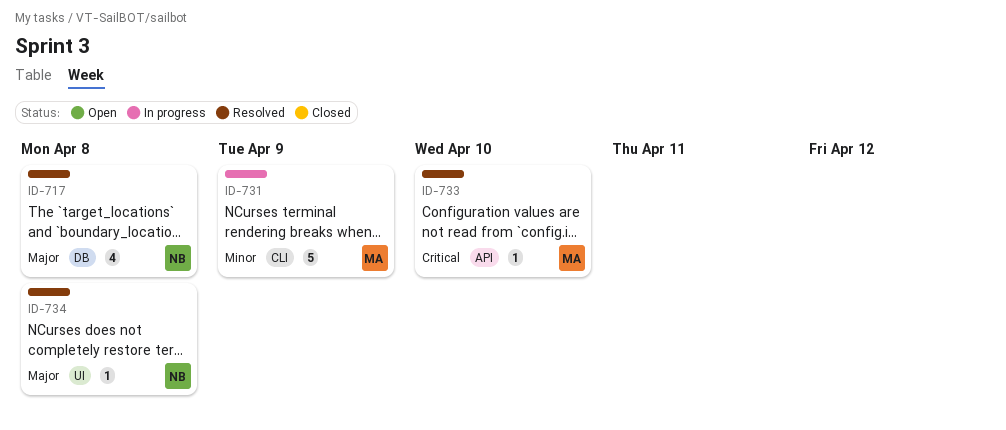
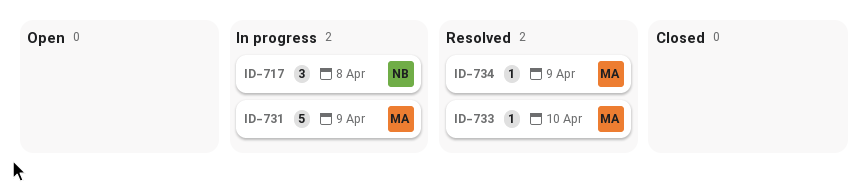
ID-717, status: Resolved -> In progress
ID-717, estimate: 4 -> 3
ID-734, owner: NB -> MA
ID-734, due: Apr 8 -> Apr 9

